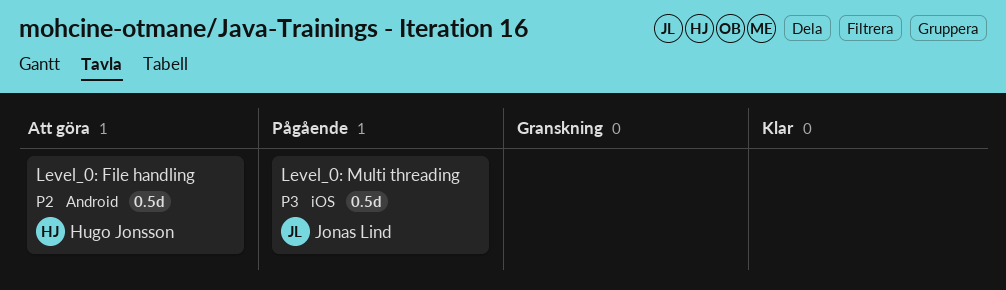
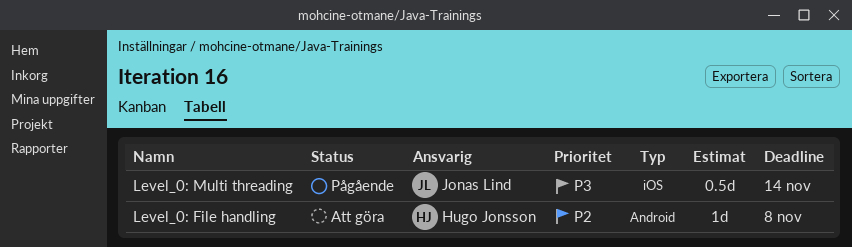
Level_0: File handling, estimate: 0.5d -> 1d

